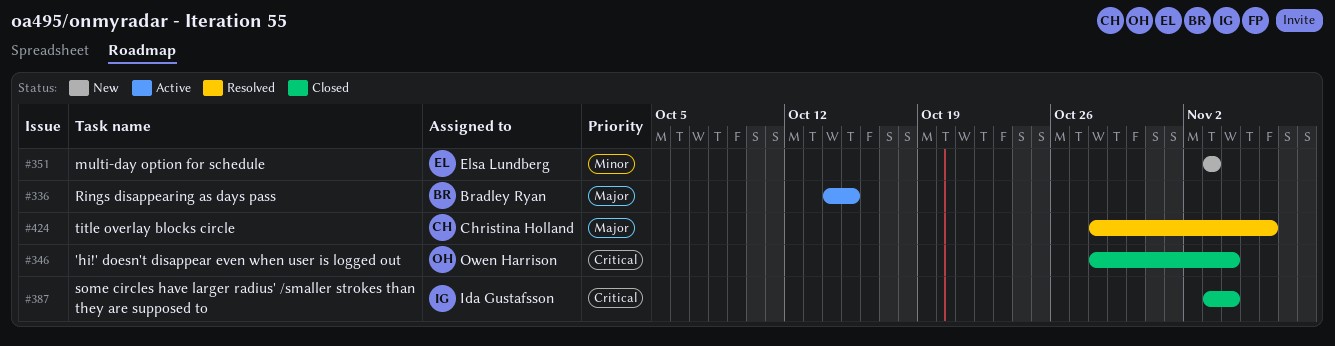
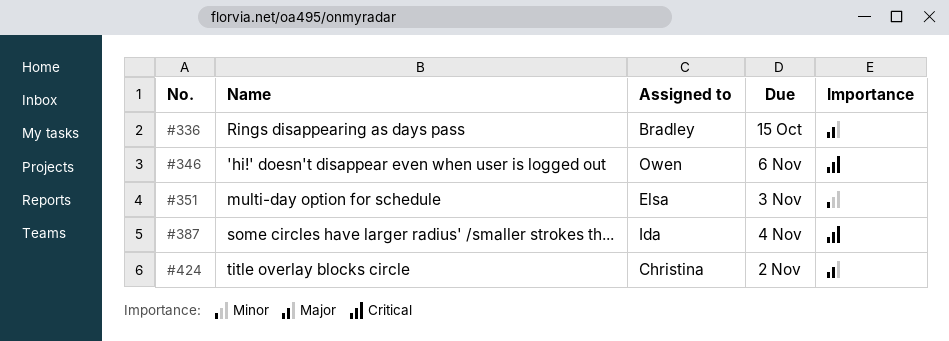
#346, due: Nov 4 -> Nov 6
#424, due: Nov 6 -> Nov 2

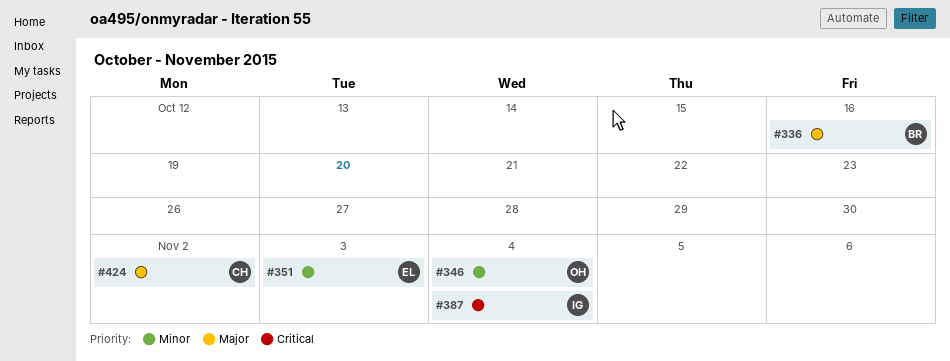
#336, due: Oct 15 -> Oct 16
#346, priority: Critical -> Minor
#346, due: Nov 6 -> Nov 4

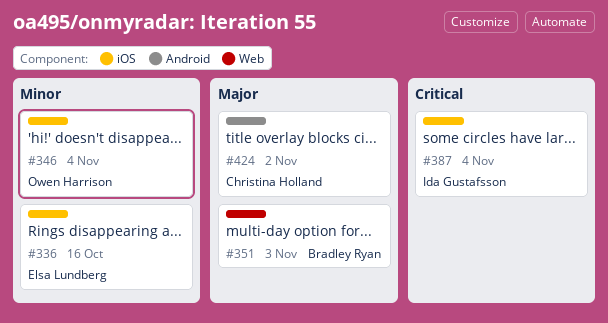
#336, owner: Bradley Ryan -> Elsa Lundberg
#336, priority: Major -> Minor
#351, owner: Elsa Lundberg -> Bradley Ryan
#351, priority: Minor -> Major

